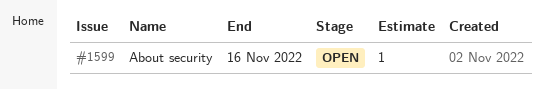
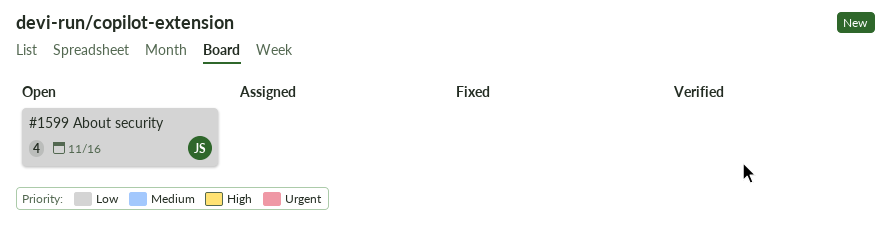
#1599, estimate: 1 -> 4

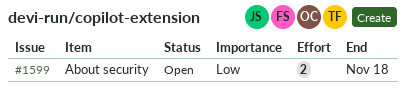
#1599, estimate: 4 -> 2
#1599, due: Nov 16 -> Nov 18

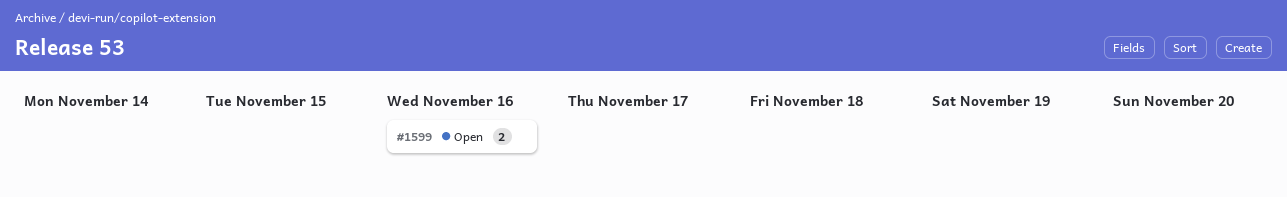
#1599, due: Nov 18 -> Nov 16

